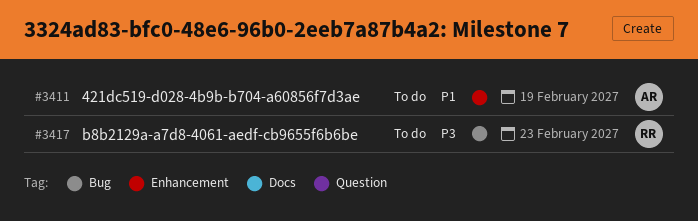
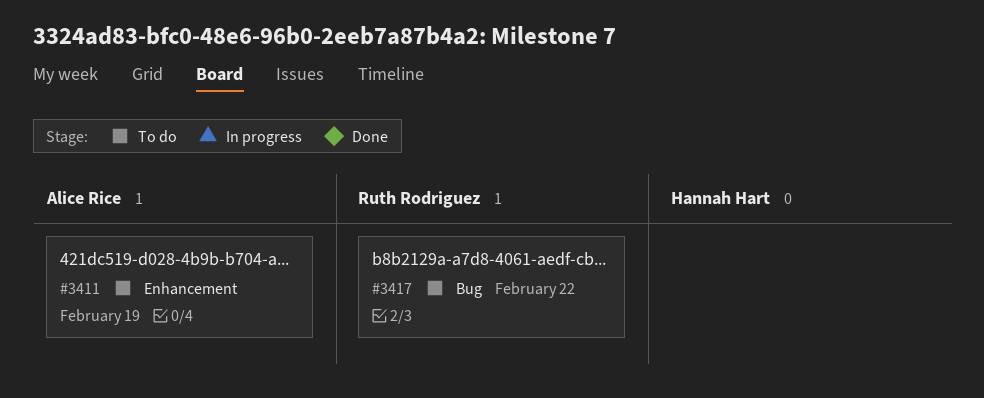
#3417, due: Feb 23 -> Feb 22

